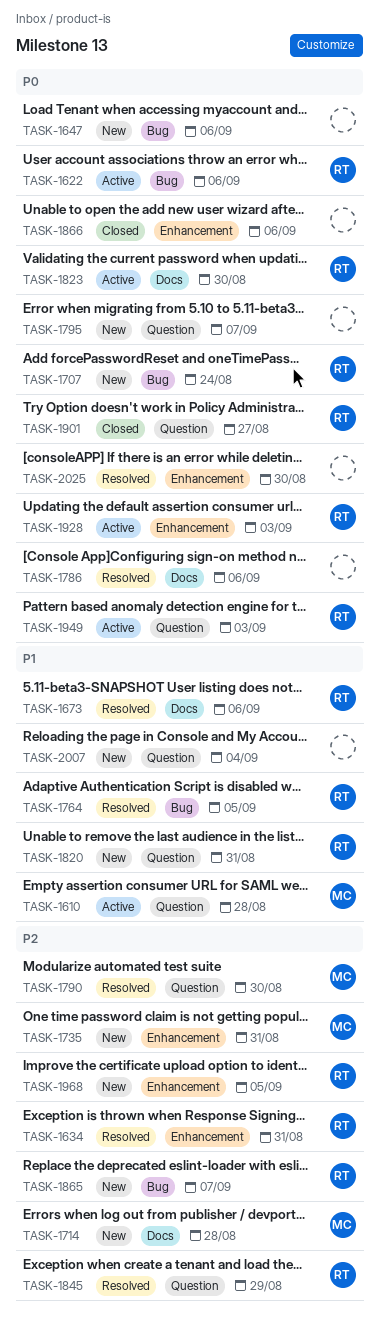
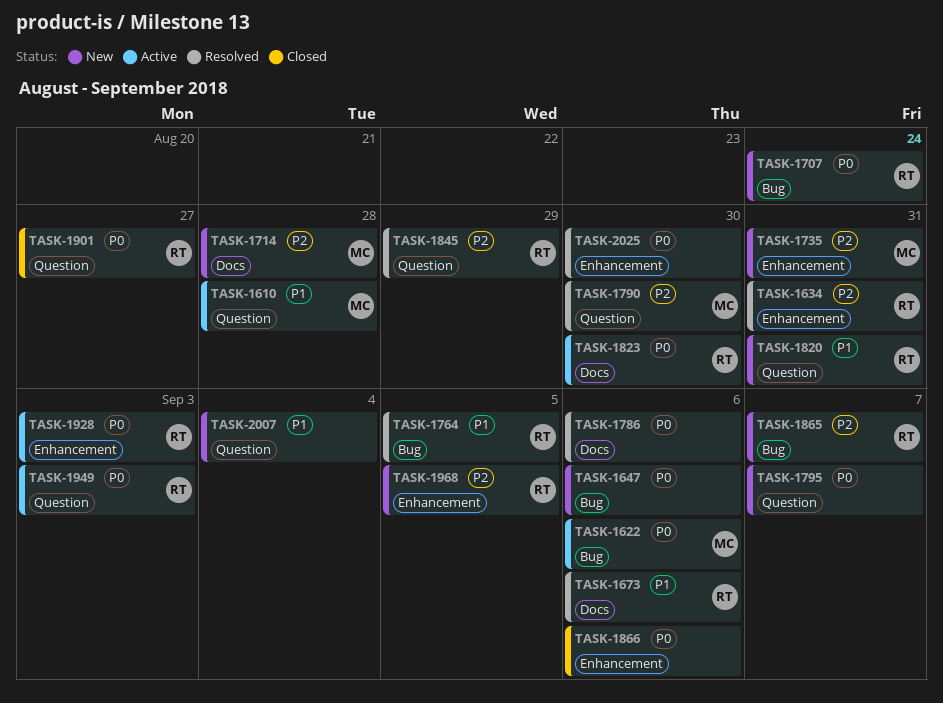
TASK-1622, owner: RT -> MC

